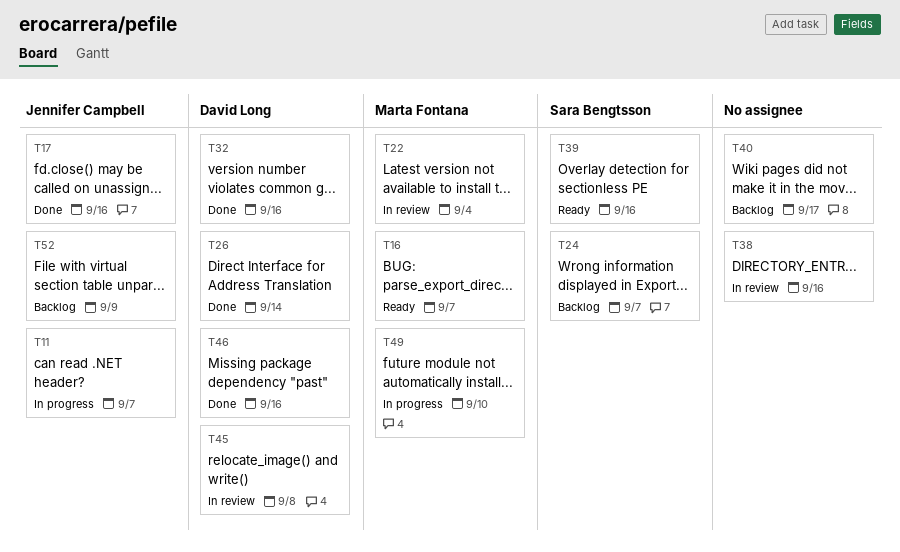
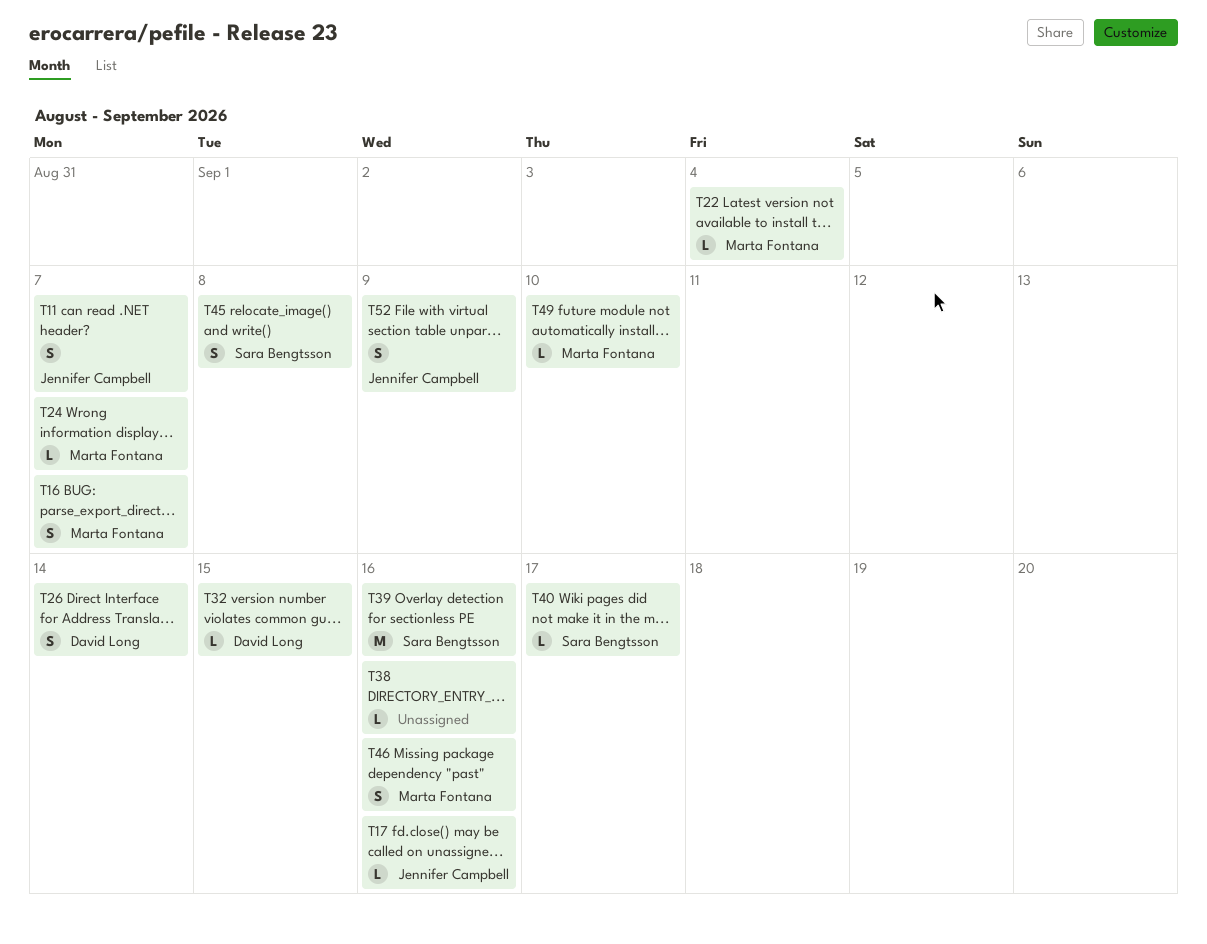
T24, owner: Sara Bengtsson -> Marta Fontana
T32, due: Sep 16 -> Sep 15
T40, owner: none -> Sara Bengtsson
T45, owner: David Long -> Sara Bengtsson
T46, owner: David Long -> Marta Fontana

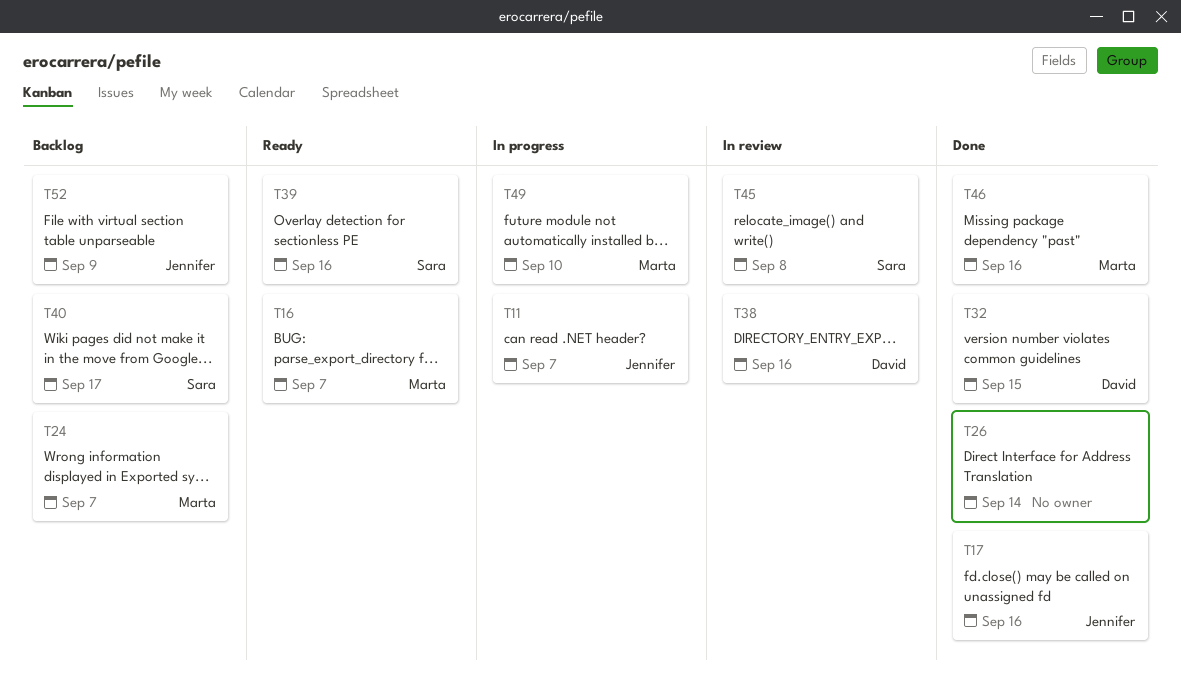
T22: present -> none
T26, owner: David Long -> none
T38, owner: none -> David Long

